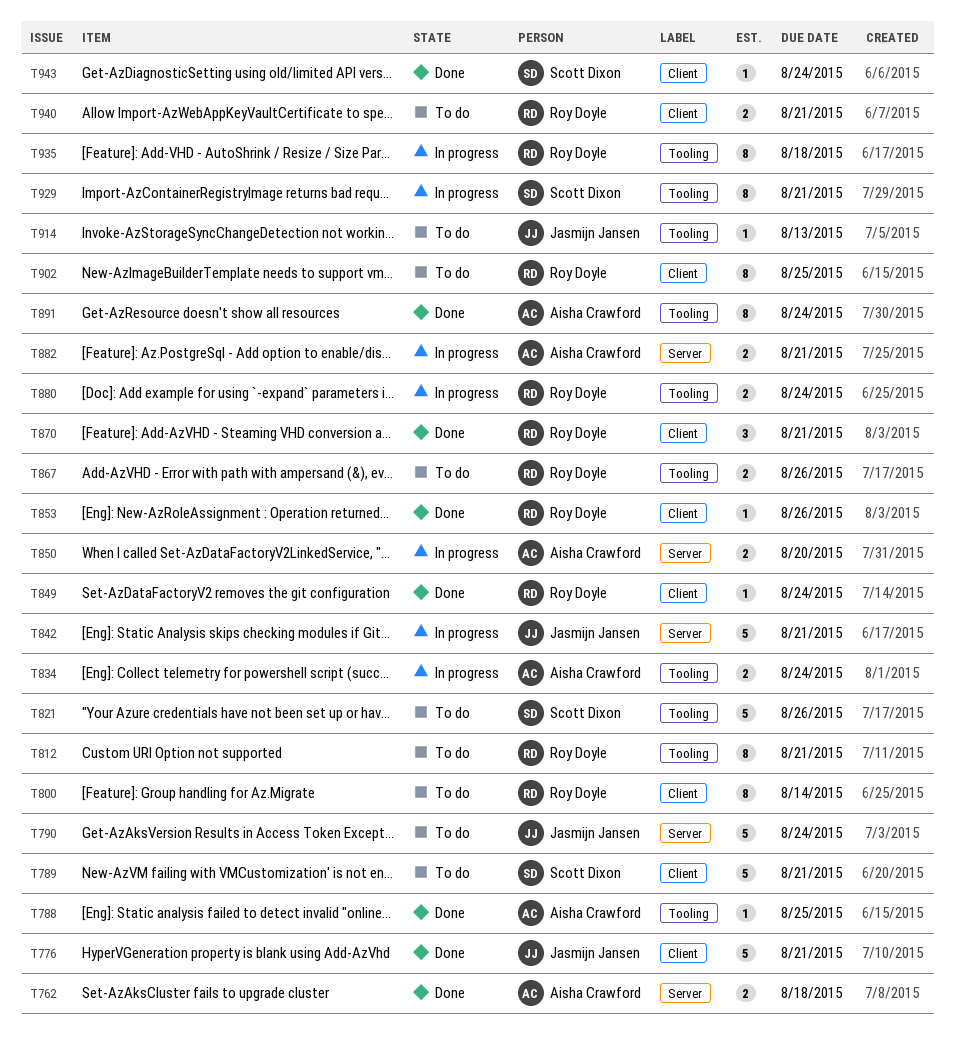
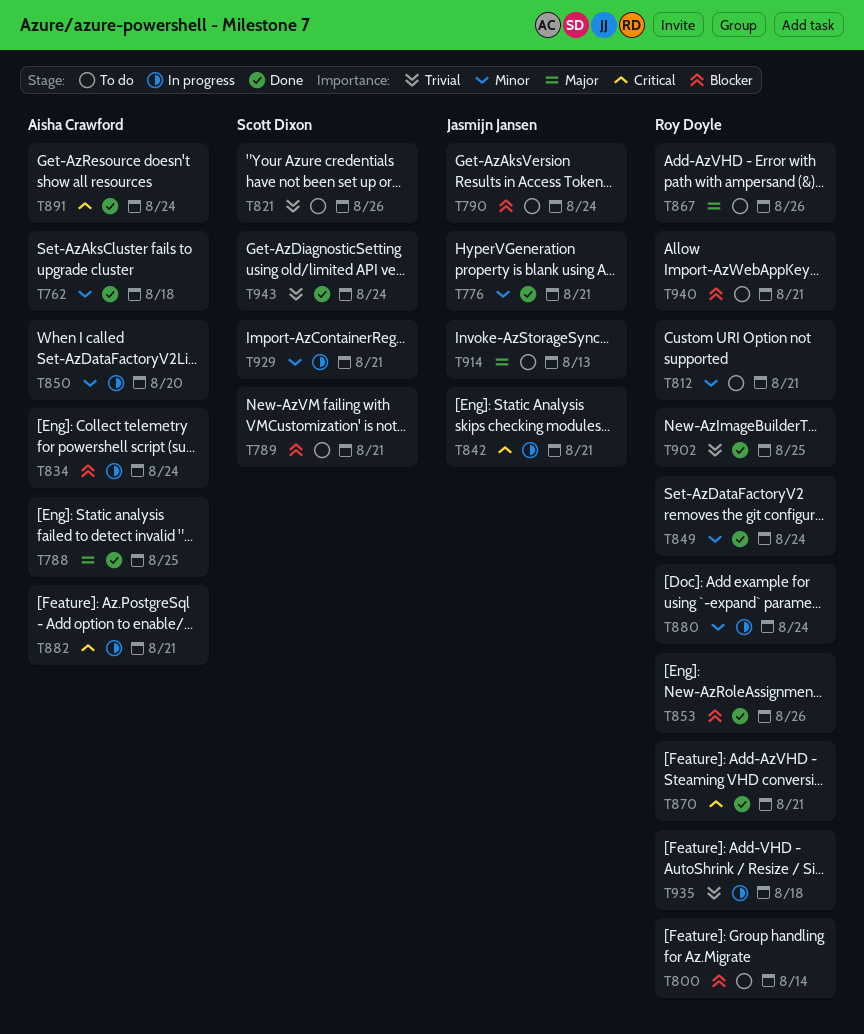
T902, status: To do -> Done

